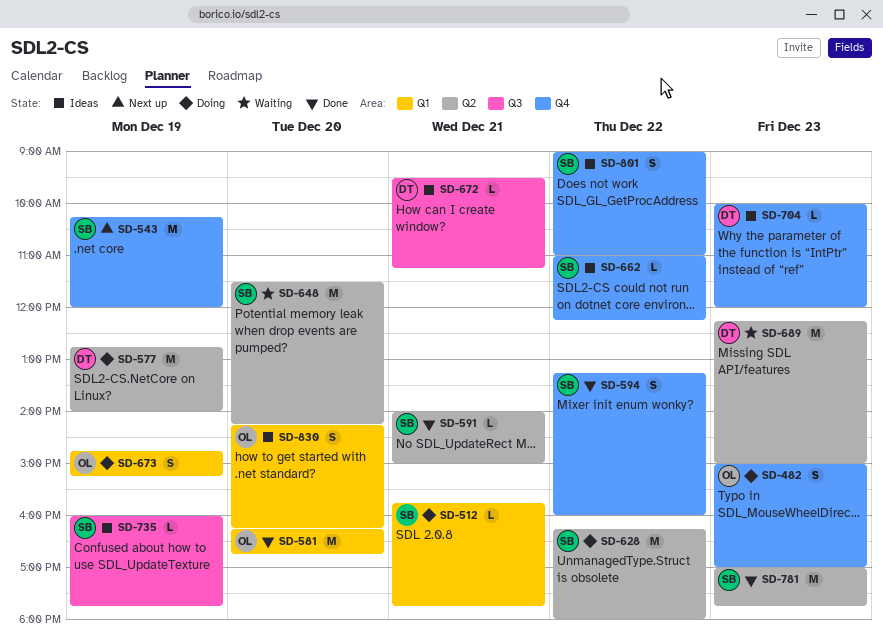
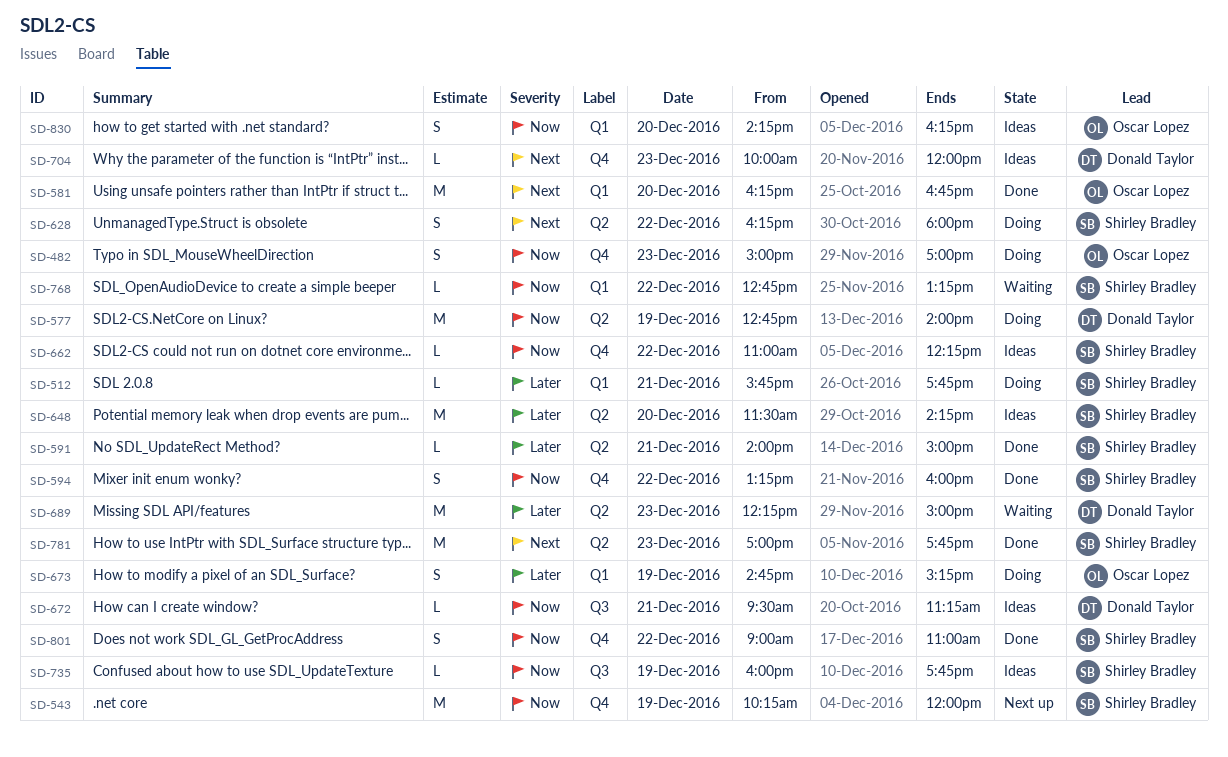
SD-628, estimate: M -> S
SD-648, status: Waiting -> Ideas
SD-768: none -> present
SD-801, status: Ideas -> Done

